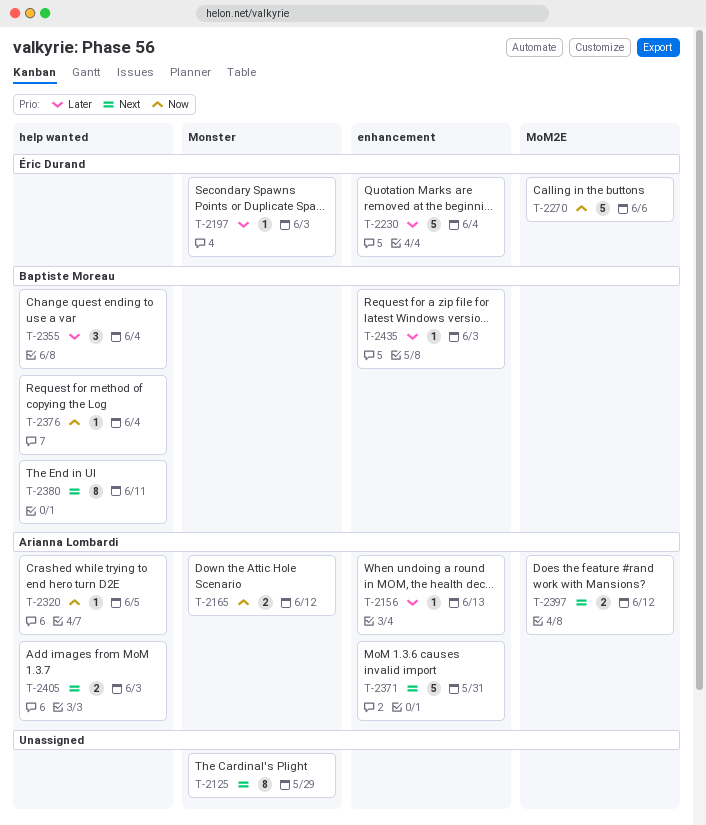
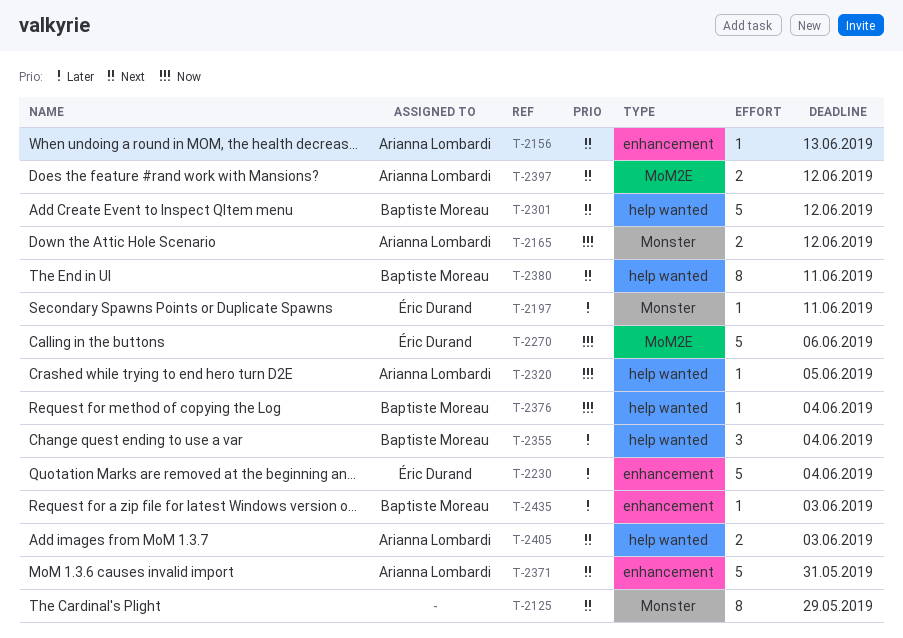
T-2156, priority: Later -> Next
T-2197, due: Jun 3 -> Jun 11
T-2301: none -> present

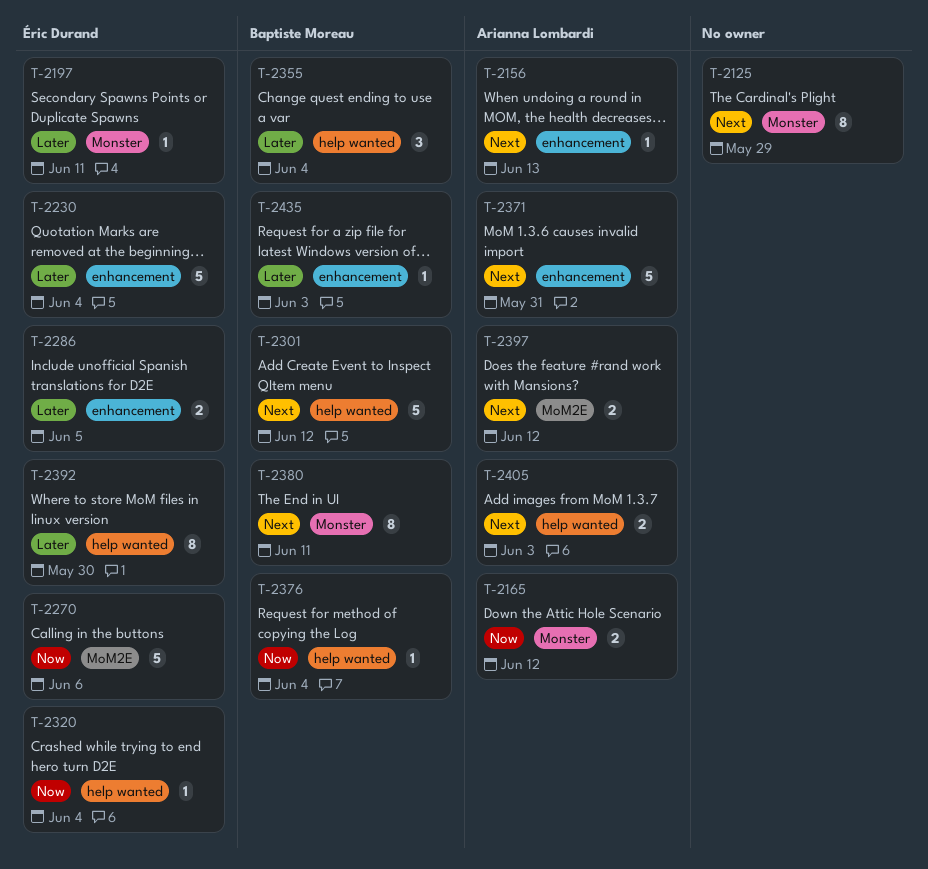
T-2286: none -> present
T-2320, owner: Arianna Lombardi -> Éric Durand
T-2320, due: Jun 5 -> Jun 4
T-2380, label: help wanted -> Monster
T-2392: none -> present

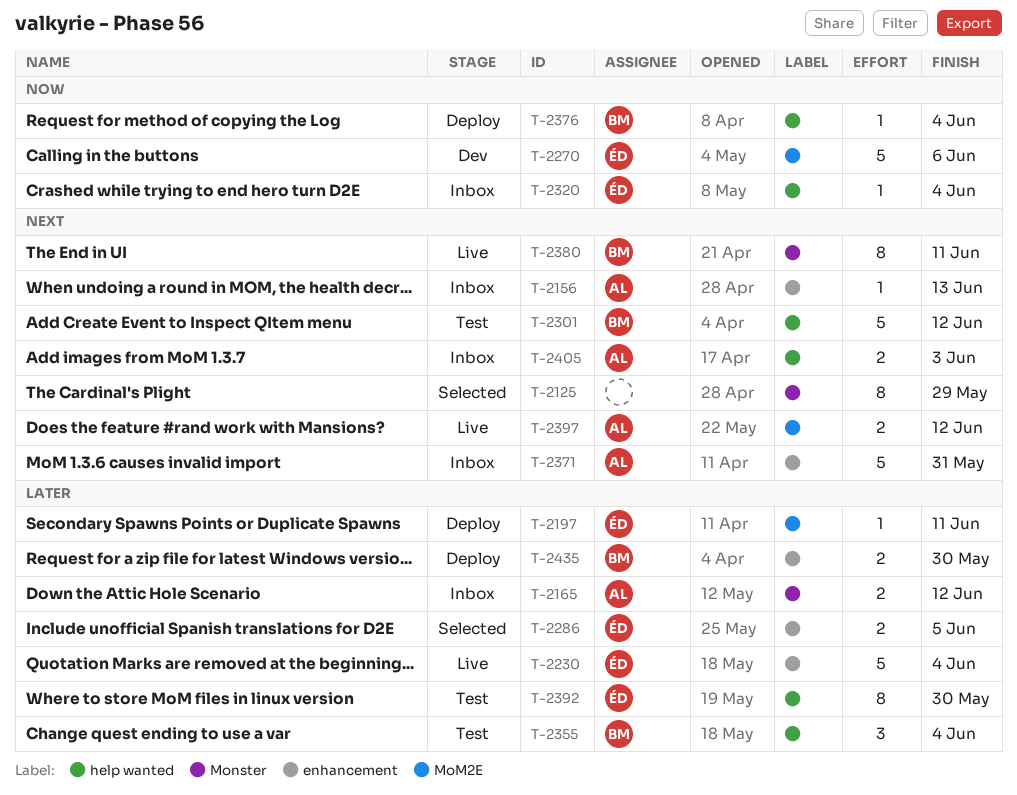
T-2165, priority: Now -> Later
T-2197, label: Monster -> MoM2E
T-2435, estimate: 1 -> 2
T-2435, due: Jun 3 -> May 30

